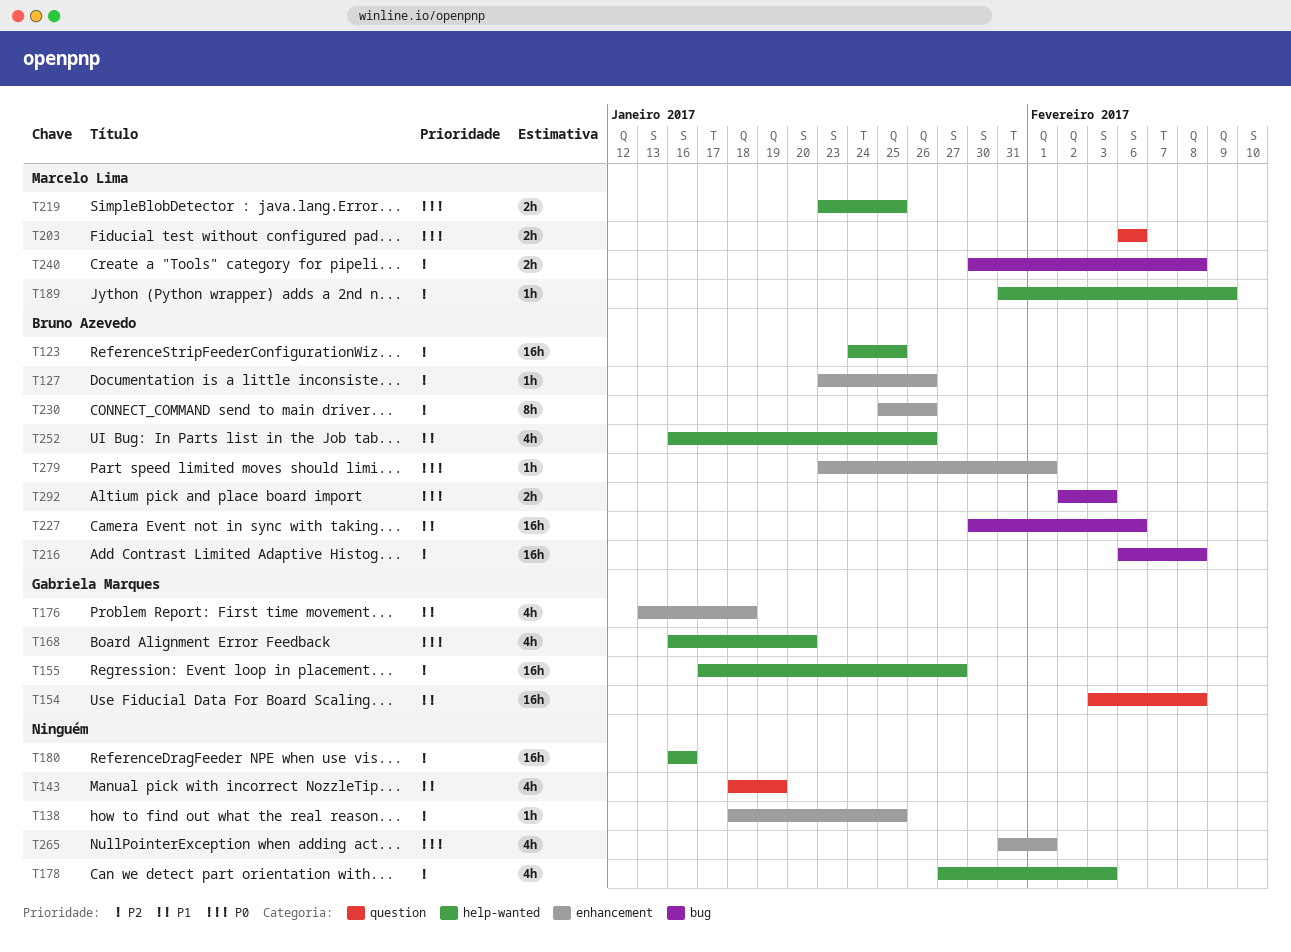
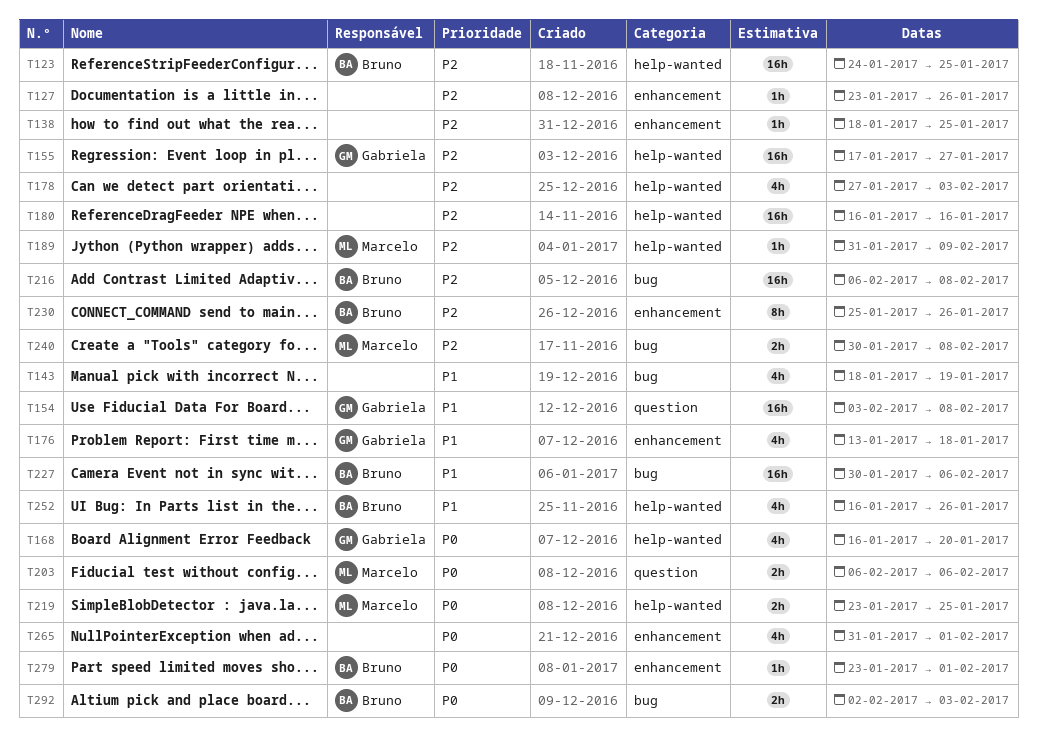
T127, owner: Bruno Azevedo -> none
T143, label: question -> bug

